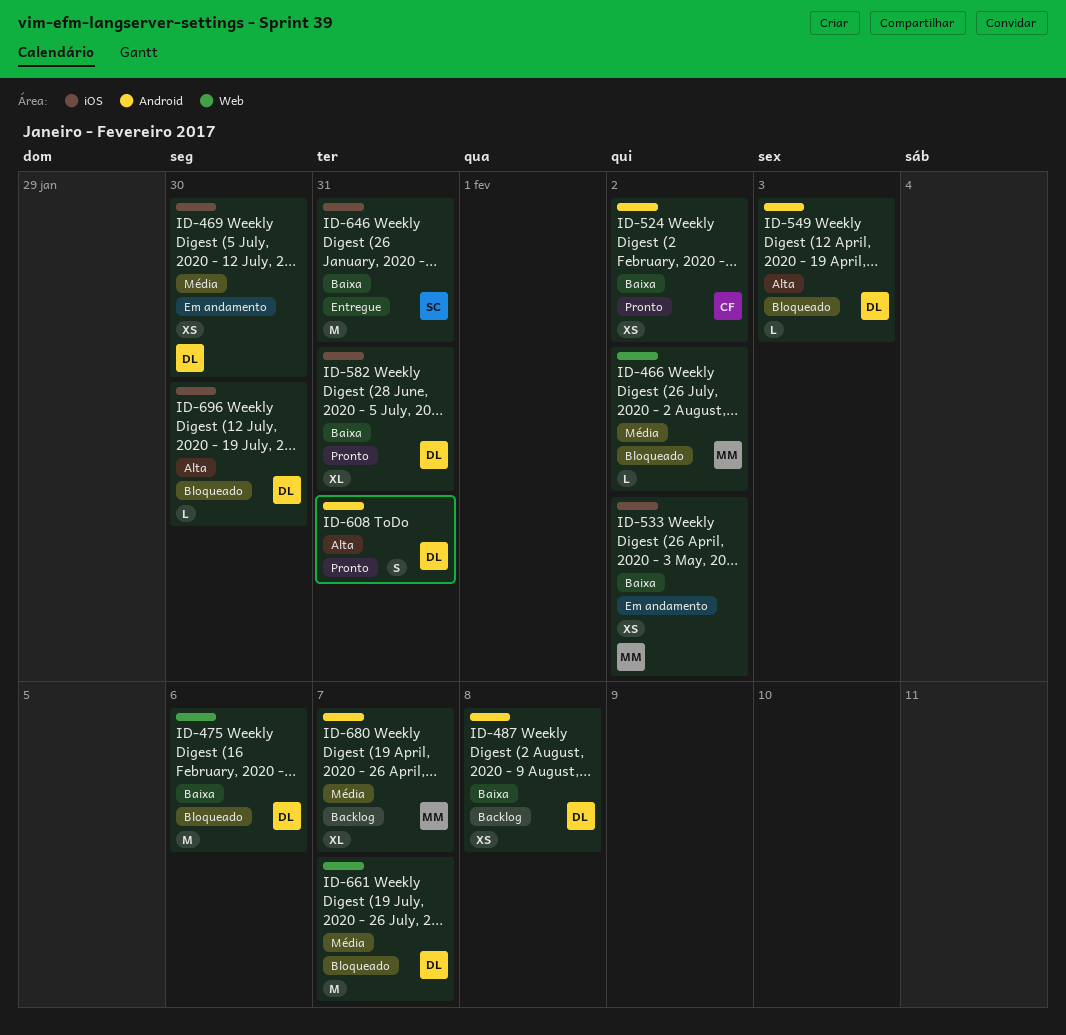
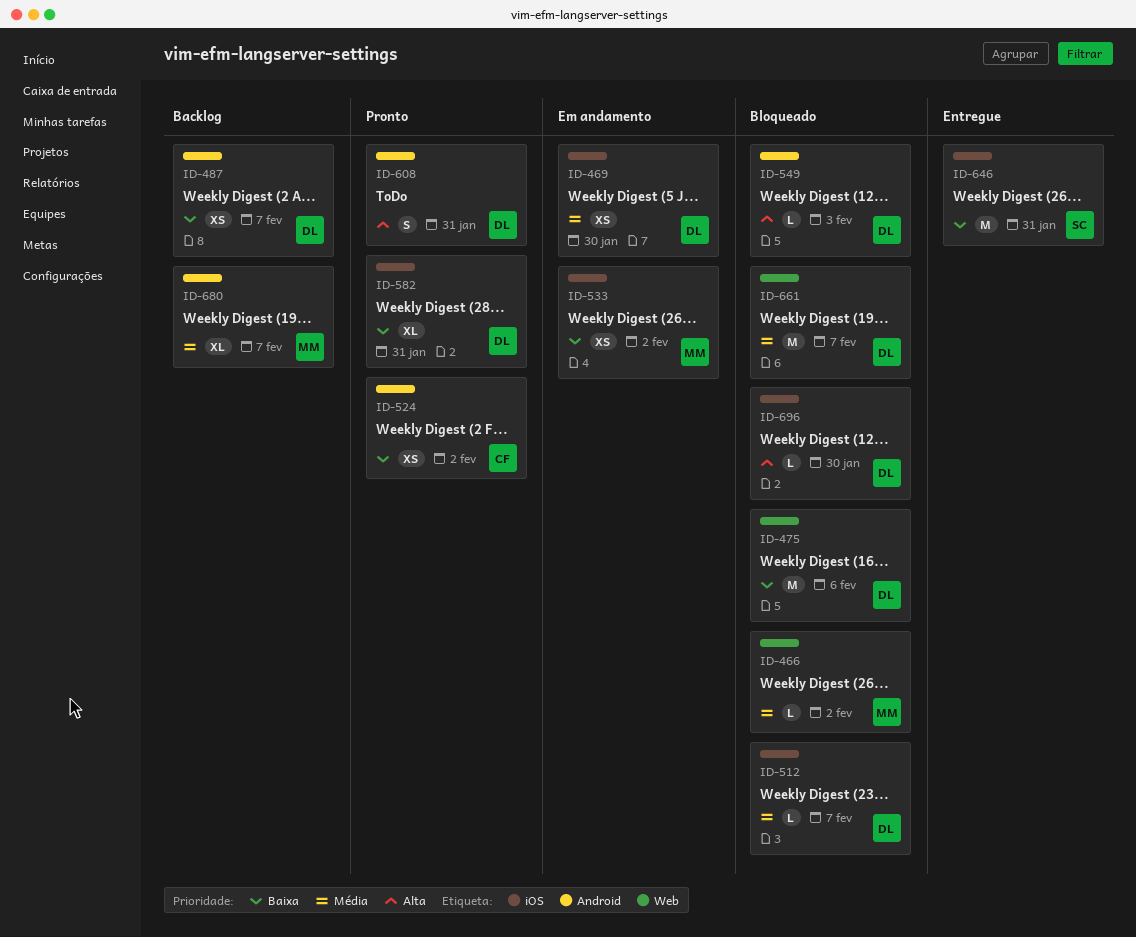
ID-487, due: Feb 8 -> Feb 7
ID-512: none -> present

